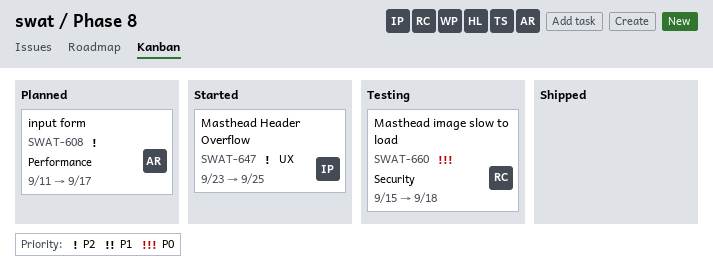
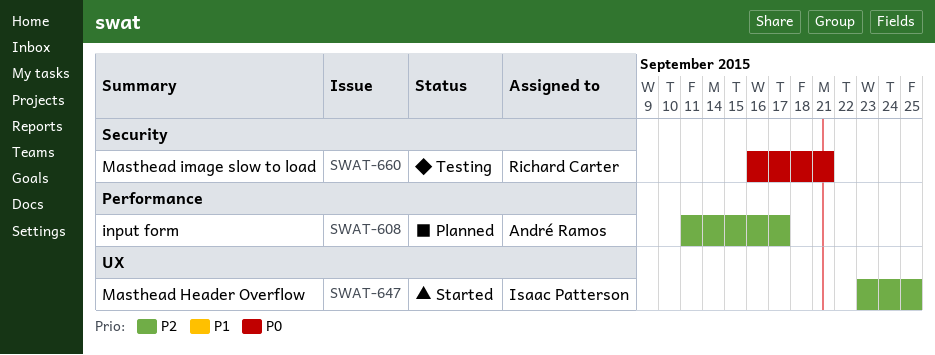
SWAT-660, start: Sep 15 -> Sep 16
SWAT-660, due: Sep 18 -> Sep 21

